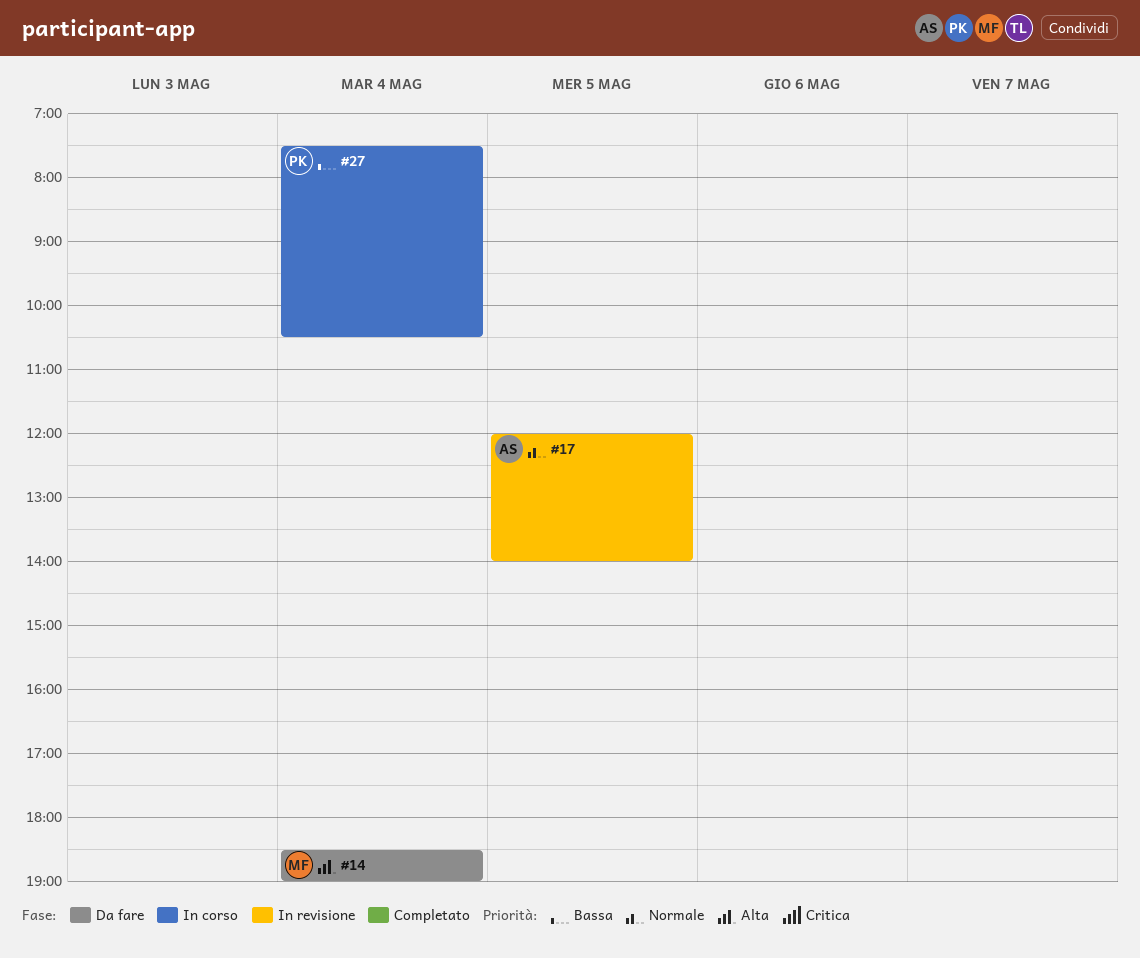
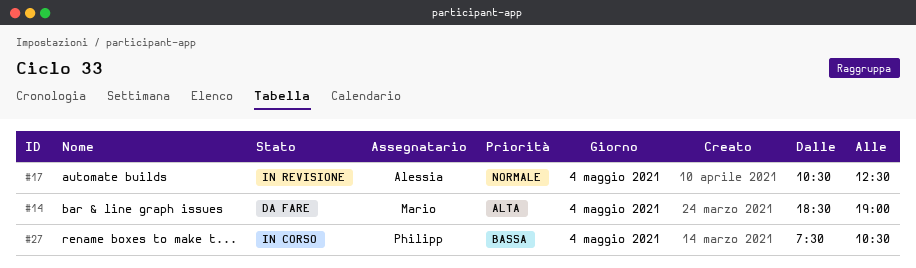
#17, day: May 5 -> May 4
#17, begins: 12:00 -> 10:30
#17, ends: 14:00 -> 12:30

